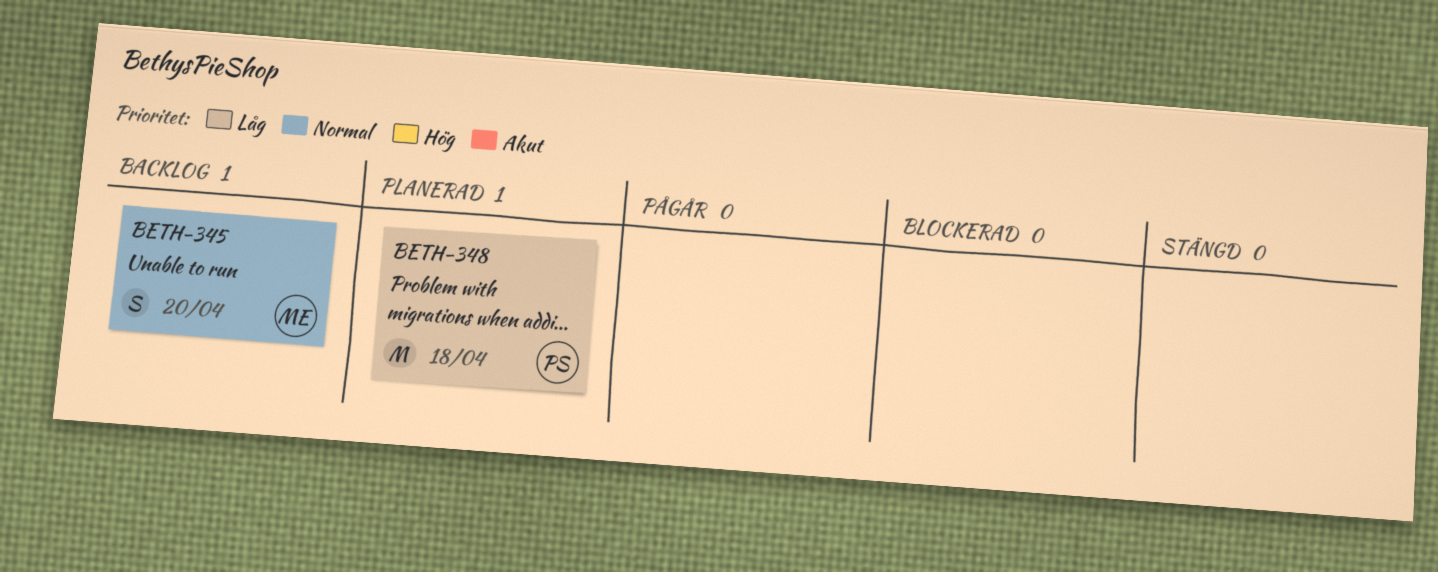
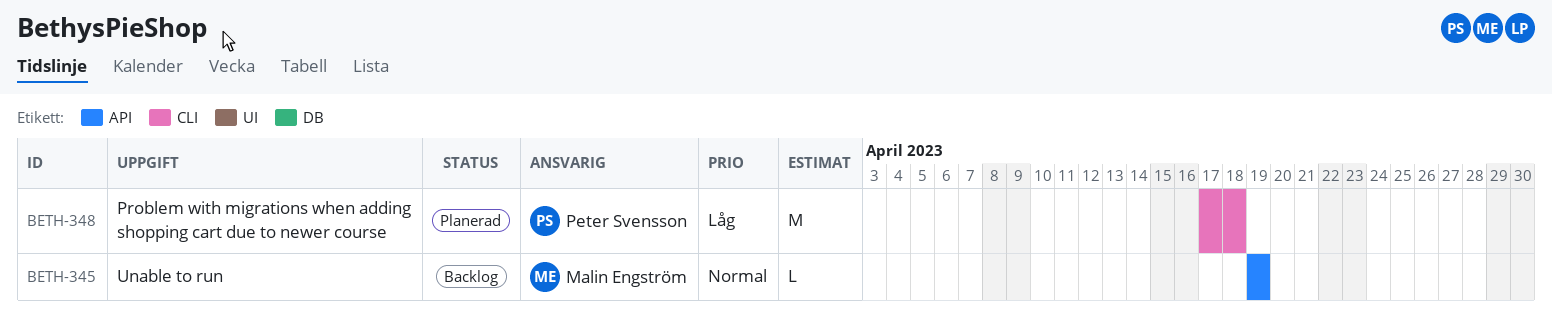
BETH-345, estimate: S -> L
BETH-345, due: Apr 20 -> Apr 19

